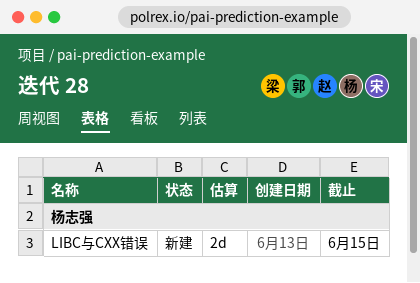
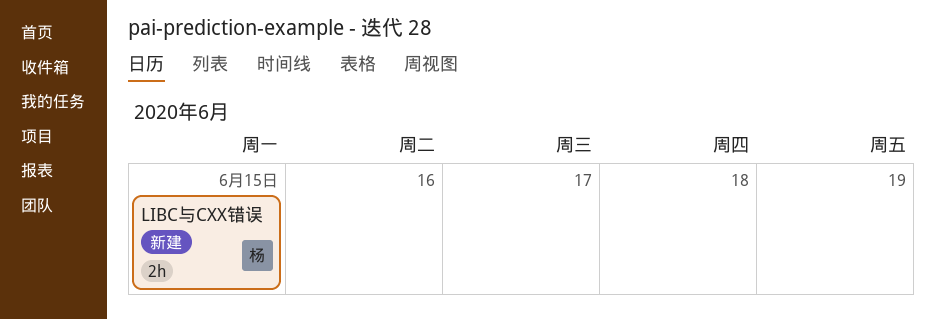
LIBC与CXX错误, estimate: 2d -> 2h

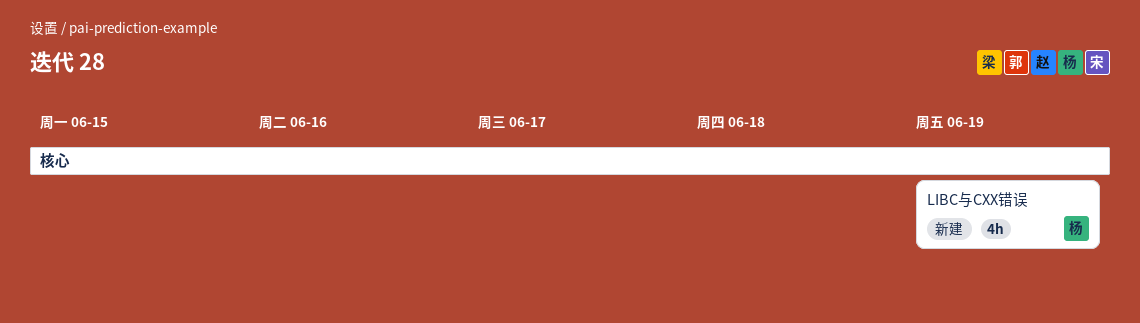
LIBC与CXX错误, estimate: 2h -> 4h
LIBC与CXX错误, due: Jun 15 -> Jun 19

